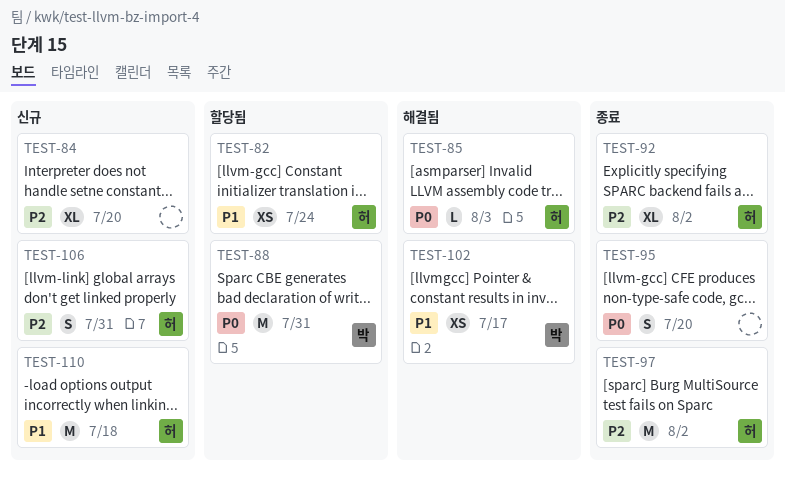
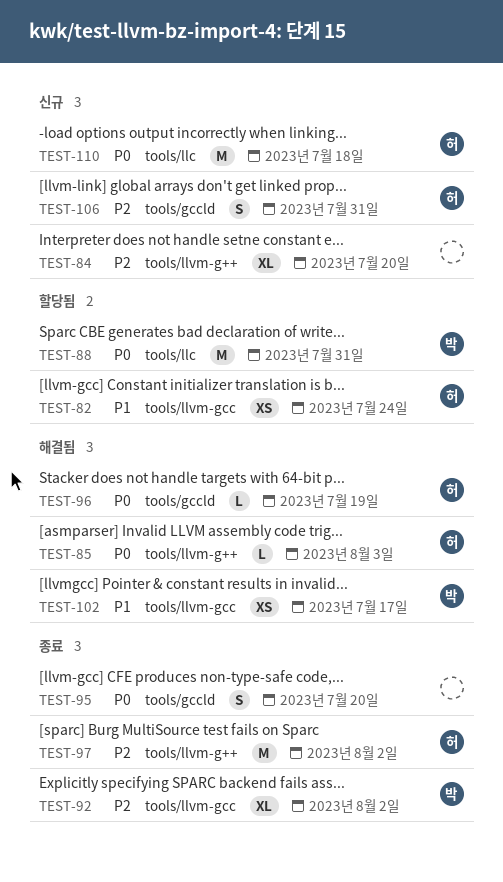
TEST-92, owner: 허 -> 박
TEST-96: none -> present
TEST-110, priority: P1 -> P0

